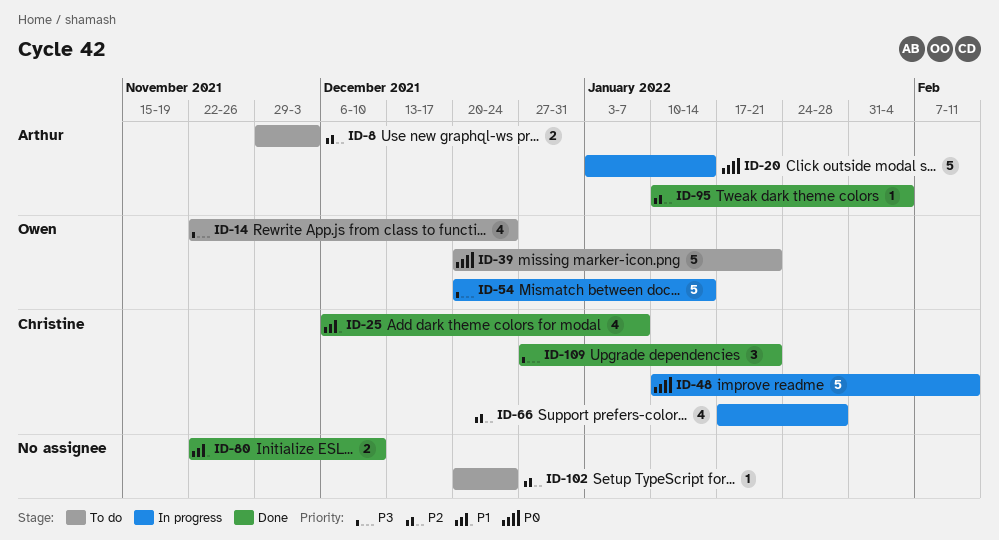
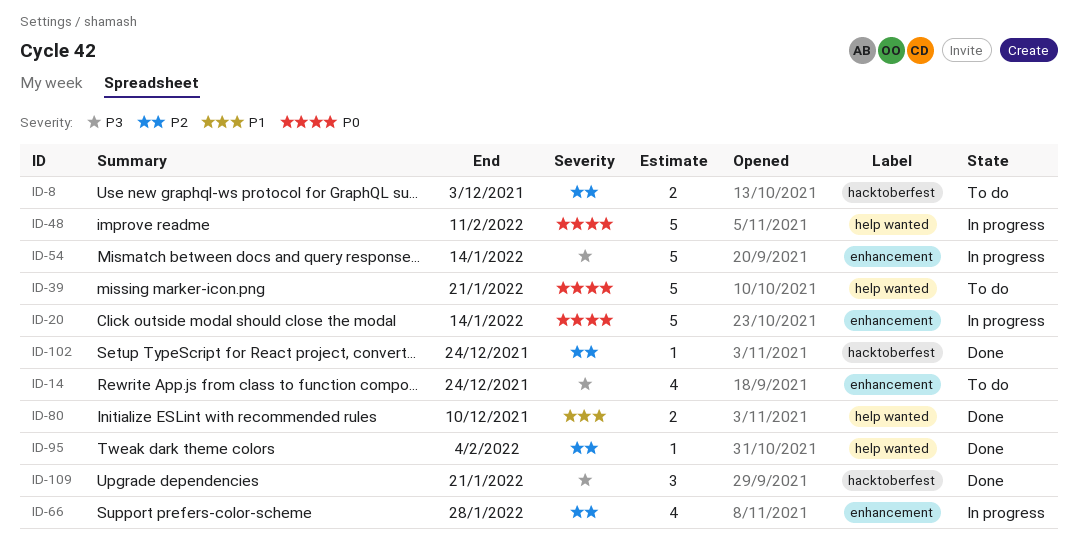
ID-25: present -> none
ID-102, status: To do -> Done

